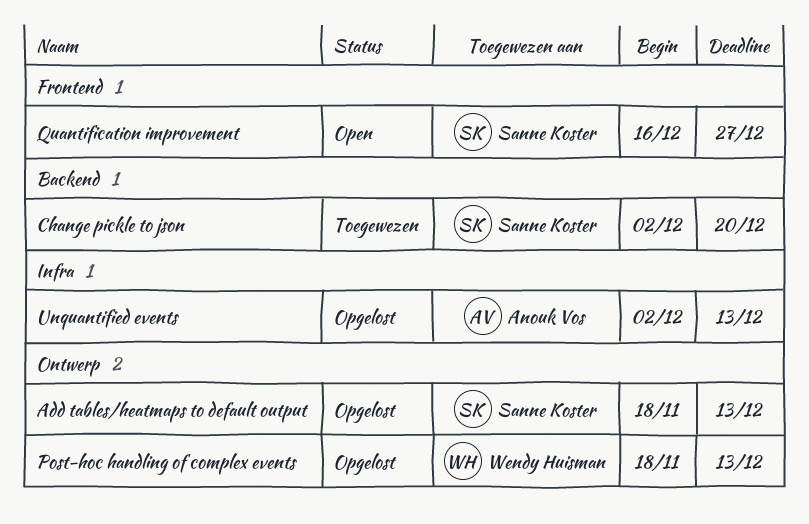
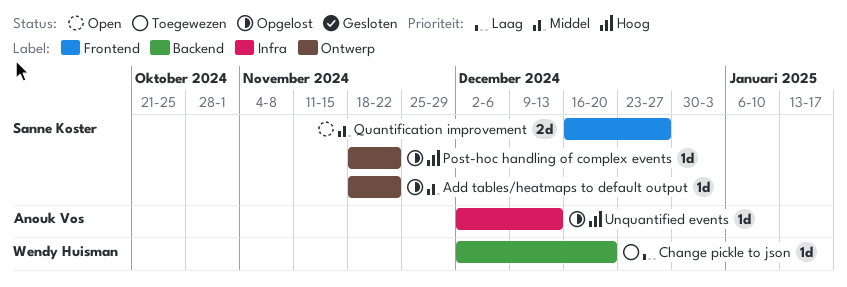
Add tables/heatmaps to default output, due: Dec 13 -> Nov 22
Change pickle to json, owner: Sanne Koster -> Wendy Huisman
Post-hoc handling of complex events, owner: Wendy Huisman -> Sanne Koster
Post-hoc handling of complex events, due: Dec 13 -> Nov 22

